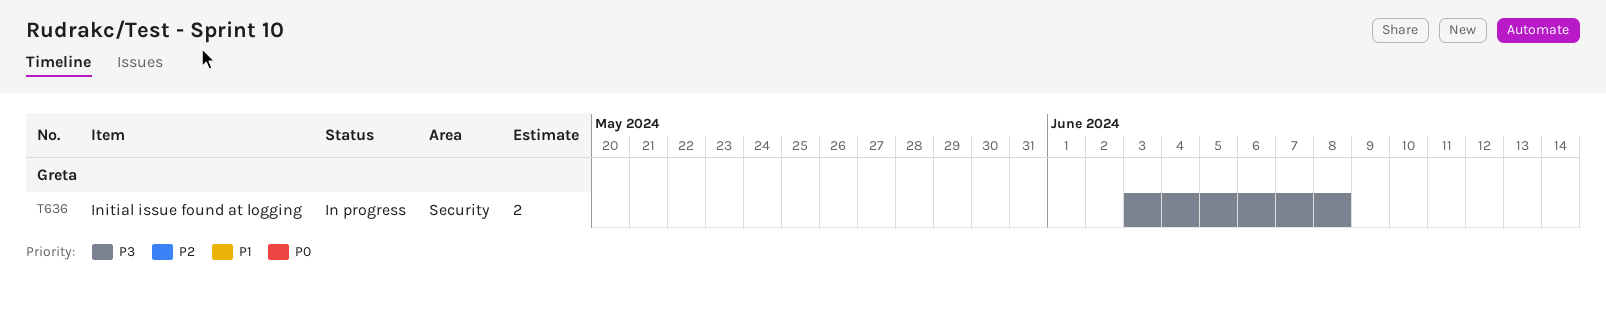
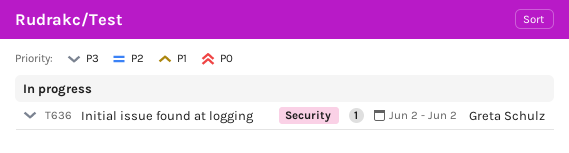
T636, estimate: 2 -> 1
T636, start: Jun 3 -> Jun 2
T636, due: Jun 8 -> Jun 2

